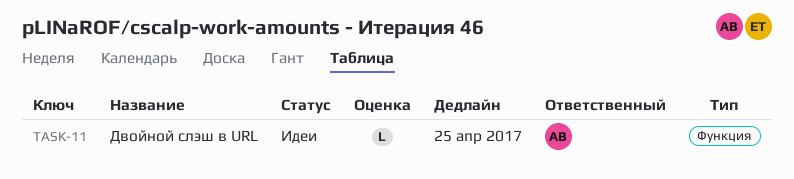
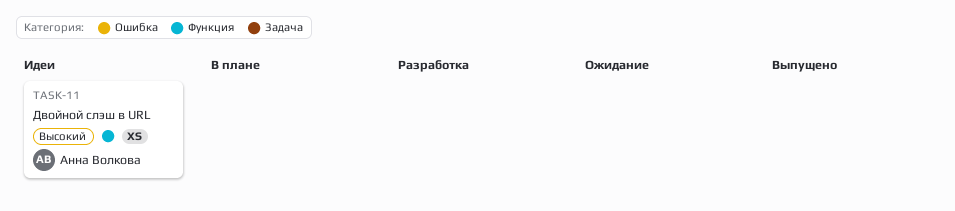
TASK-11, estimate: L -> XS

